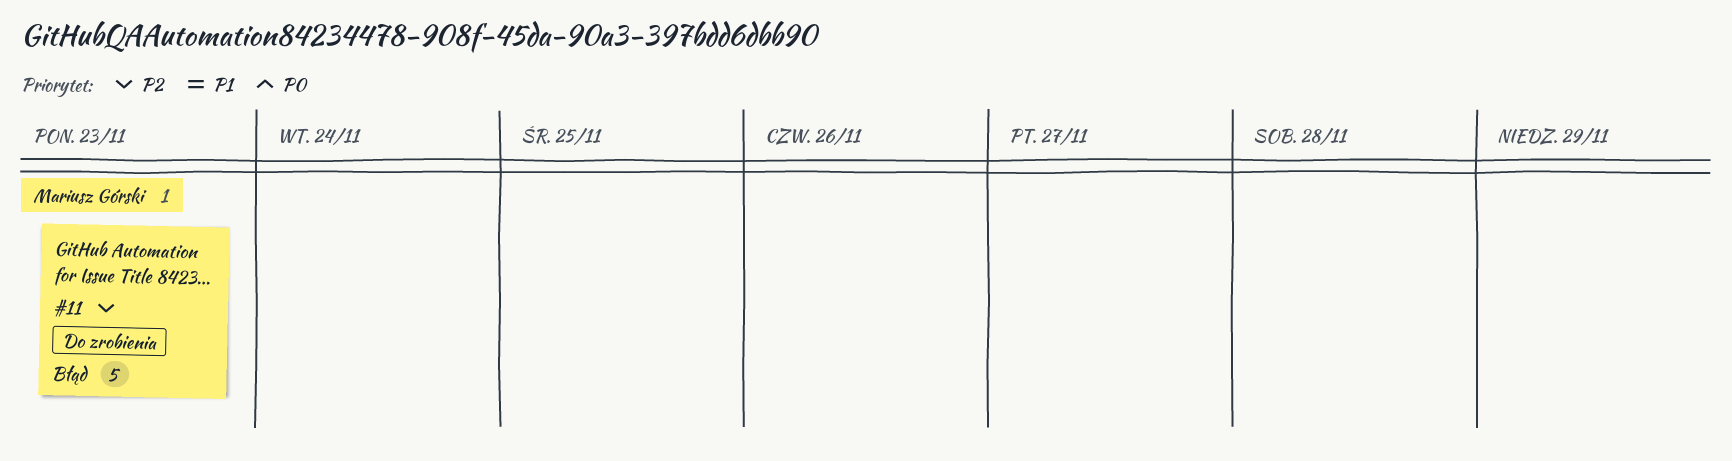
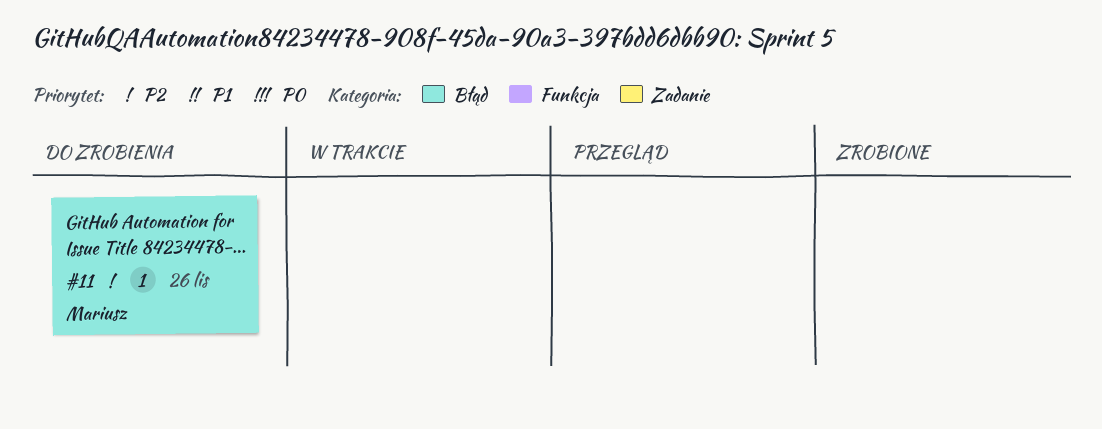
#11, estimate: 5 -> 1
#11, due: Nov 23 -> Nov 26

